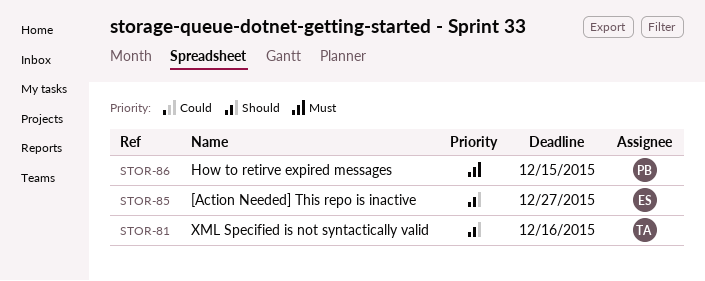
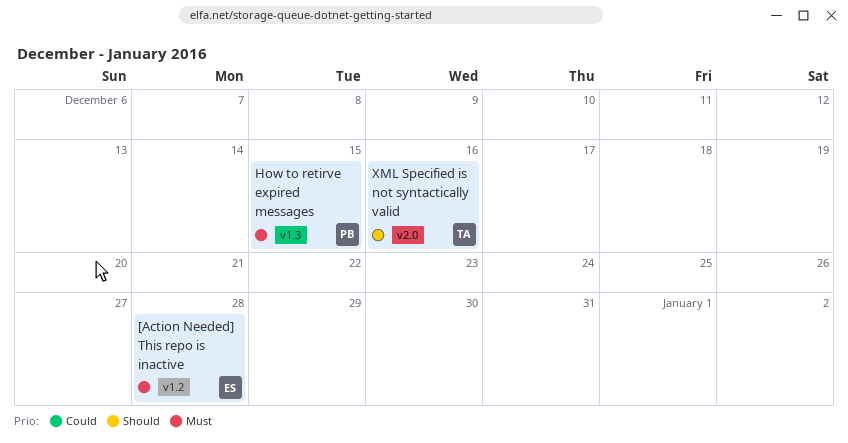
[Action Needed] This repo is inactive, priority: Should -> Must
[Action Needed] This repo is inactive, due: Dec 27 -> Dec 28

